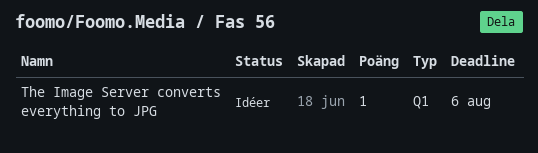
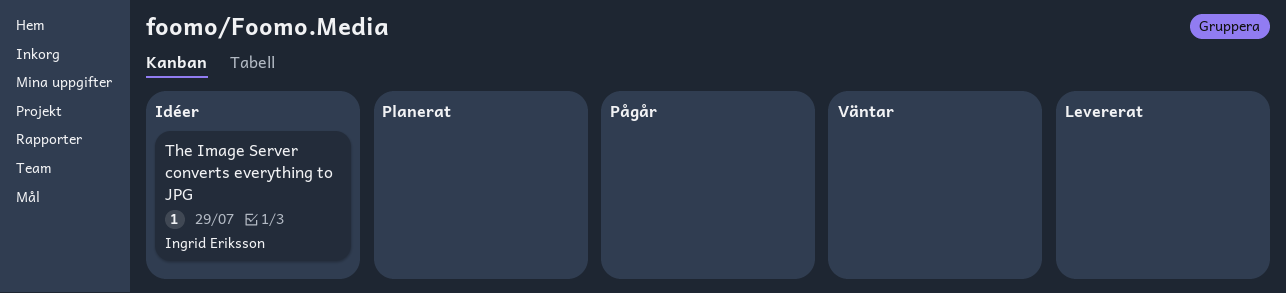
The Image Server converts everything to JPG, due: Aug 6 -> Jul 29

